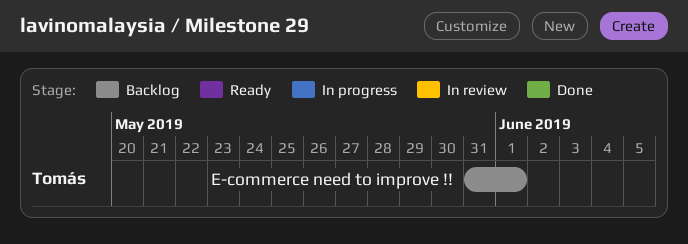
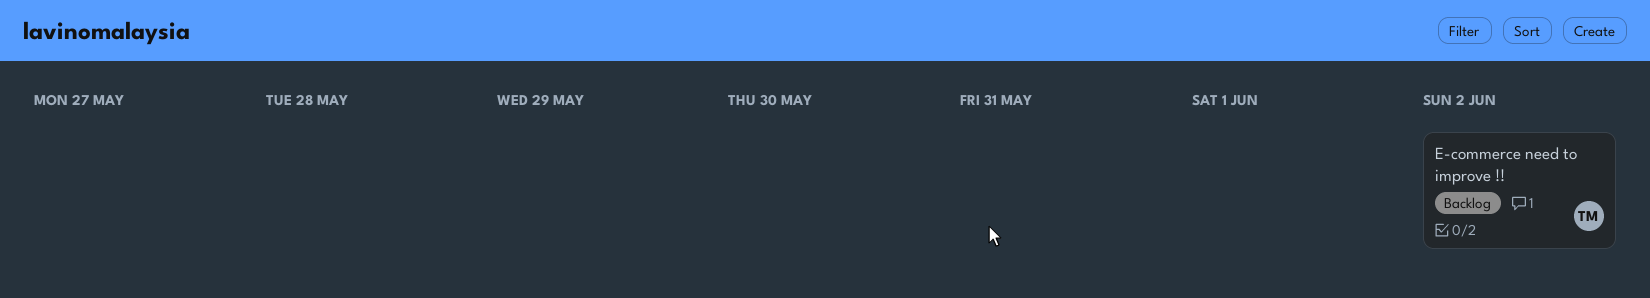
E-commerce need to improve !!, due: Jun 1 -> Jun 2

